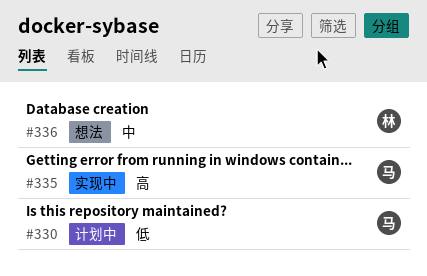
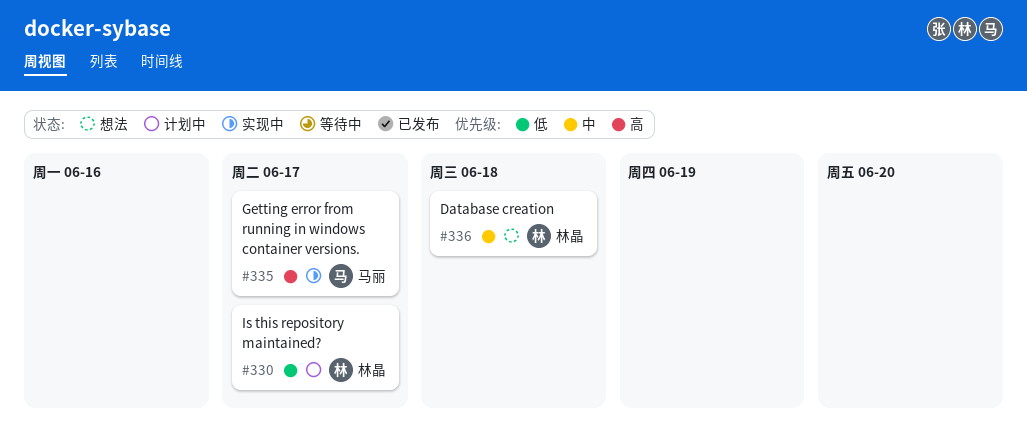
#330, owner: 马丽 -> 林晶

